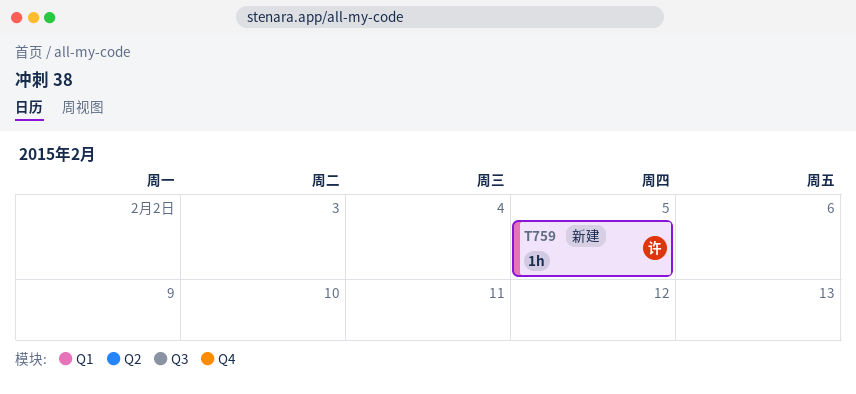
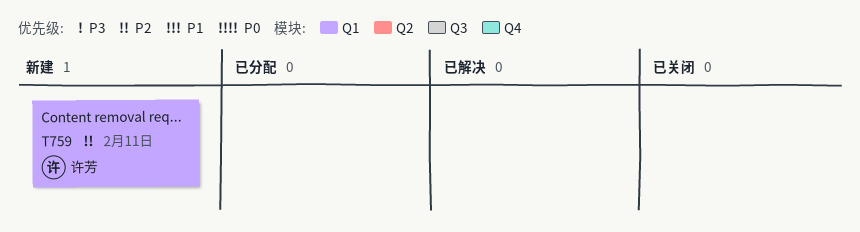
T759, due: Feb 5 -> Feb 11

